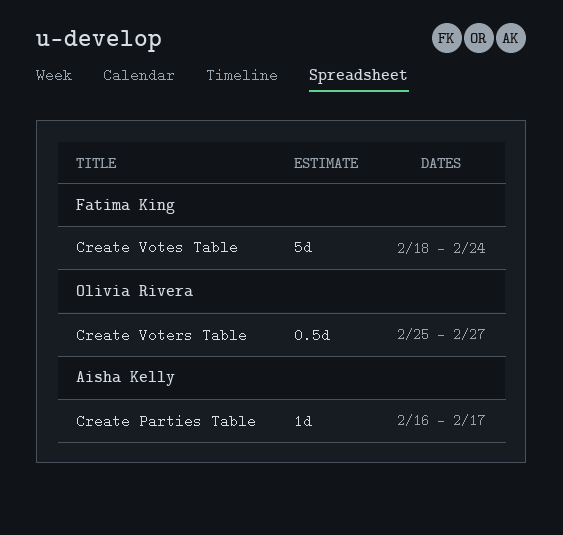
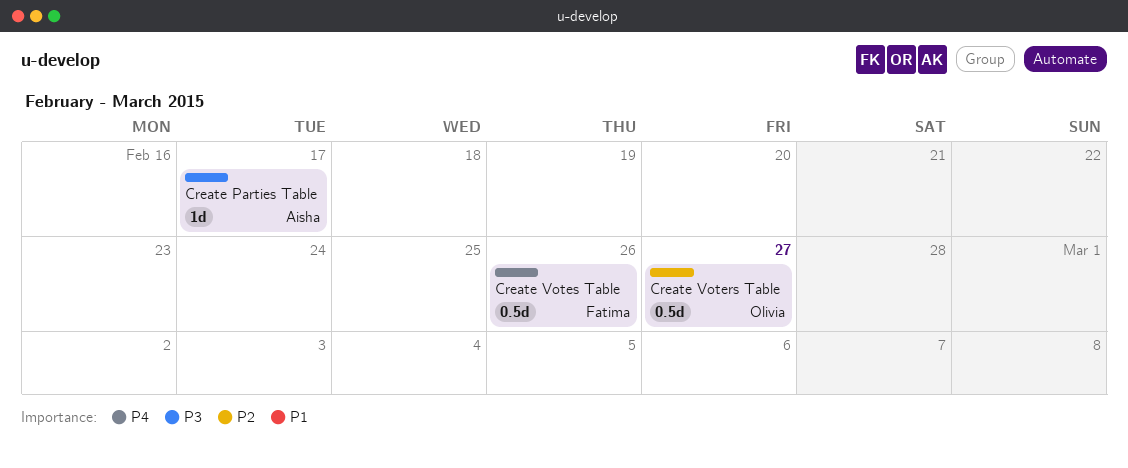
Create Votes Table, estimate: 5d -> 0.5d
Create Votes Table, due: Feb 24 -> Feb 26

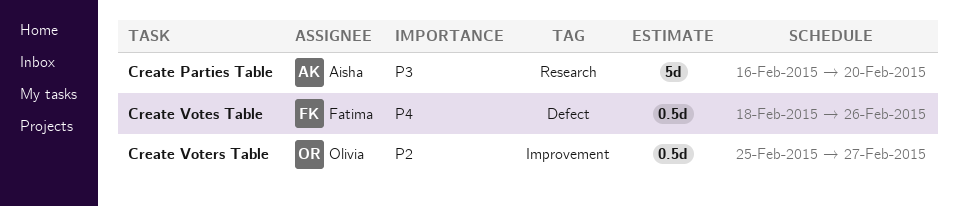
Create Parties Table, estimate: 1d -> 5d
Create Parties Table, due: Feb 17 -> Feb 20

